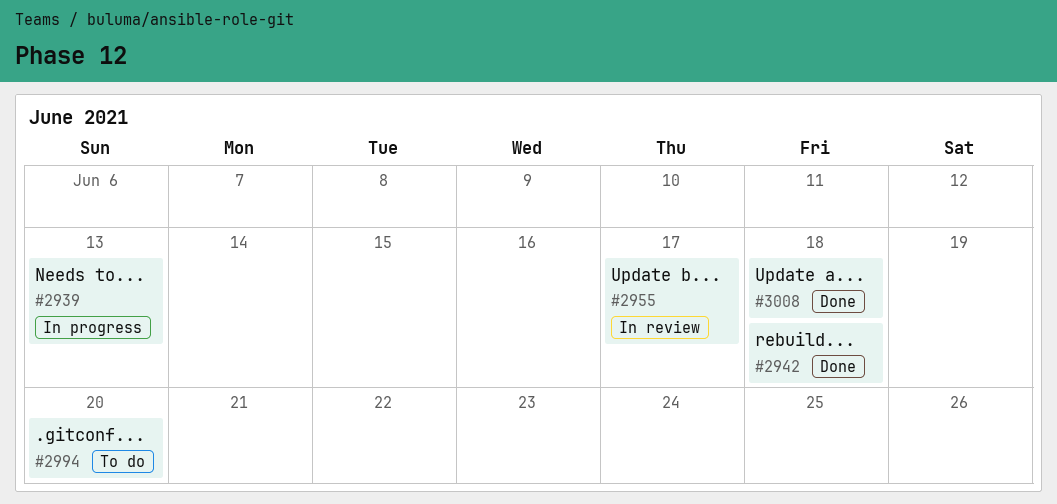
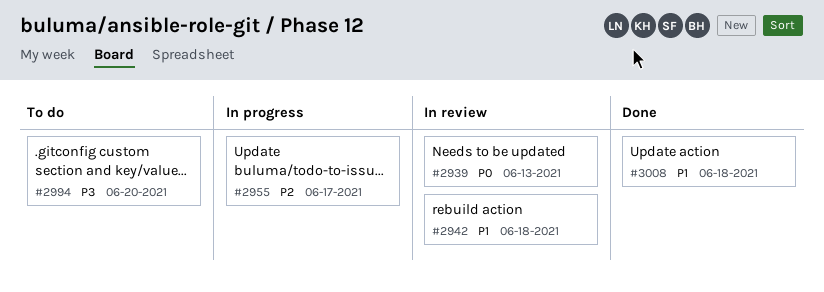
#2939, status: In progress -> In review
#2942, status: Done -> In review
#2955, status: In review -> In progress

